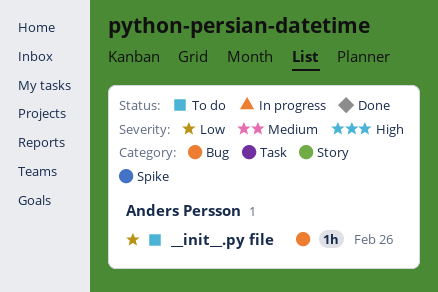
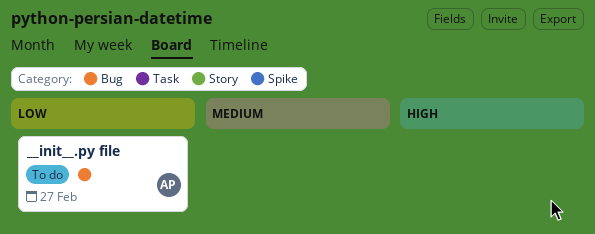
__init__.py file, due: Feb 26 -> Feb 27

